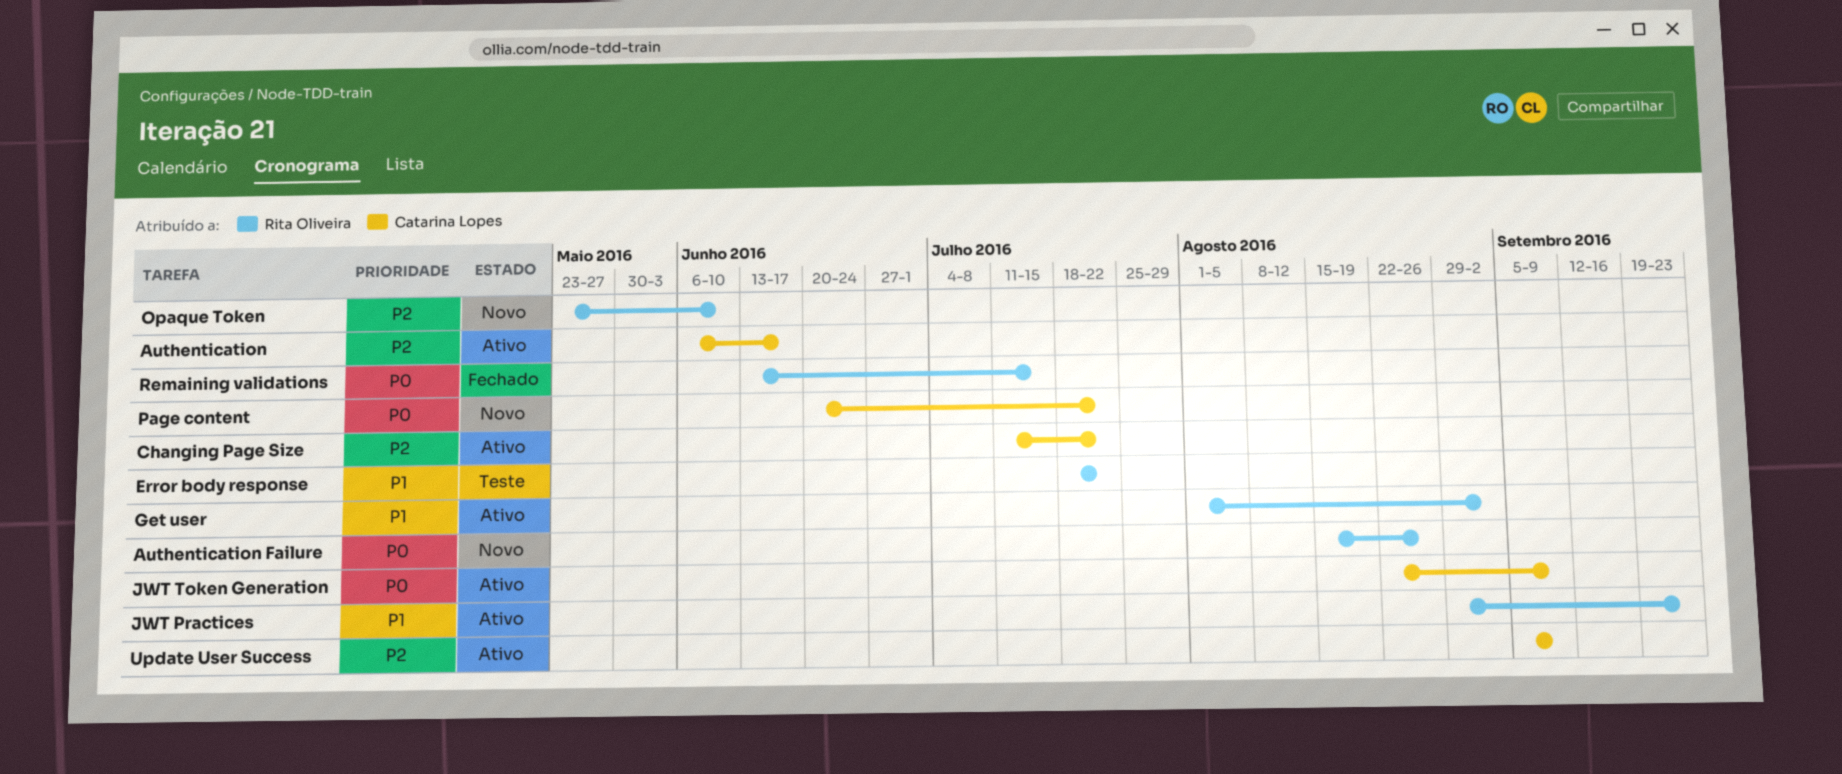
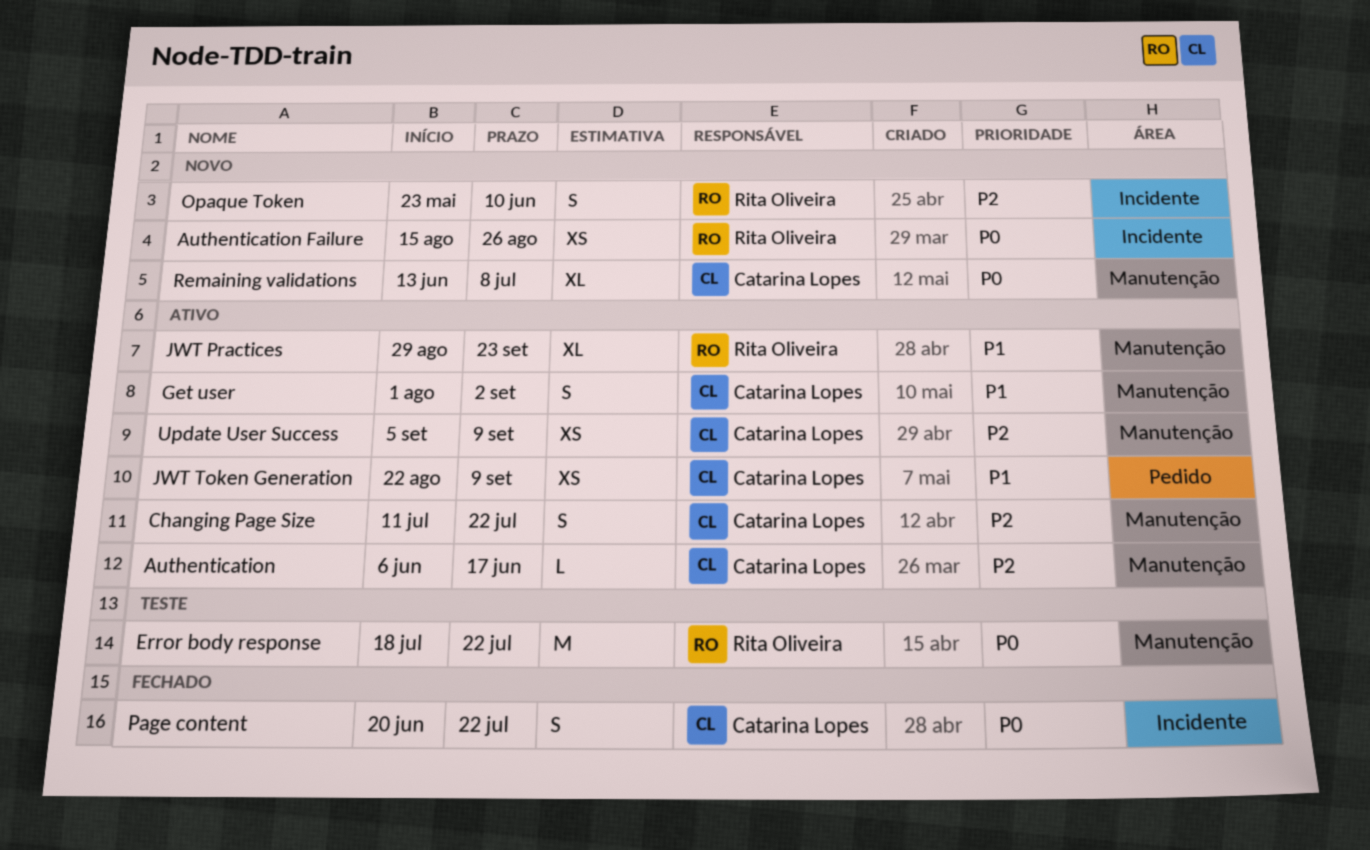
Error body response, priority: P1 -> P0
Get user, owner: Rita Oliveira -> Catarina Lopes
JWT Token Generation, priority: P0 -> P1
Page content, status: Novo -> Fechado
Remaining validations, status: Fechado -> Novo
Remaining validations, owner: Rita Oliveira -> Catarina Lopes
Remaining validations, due: Jul 15 -> Jul 8

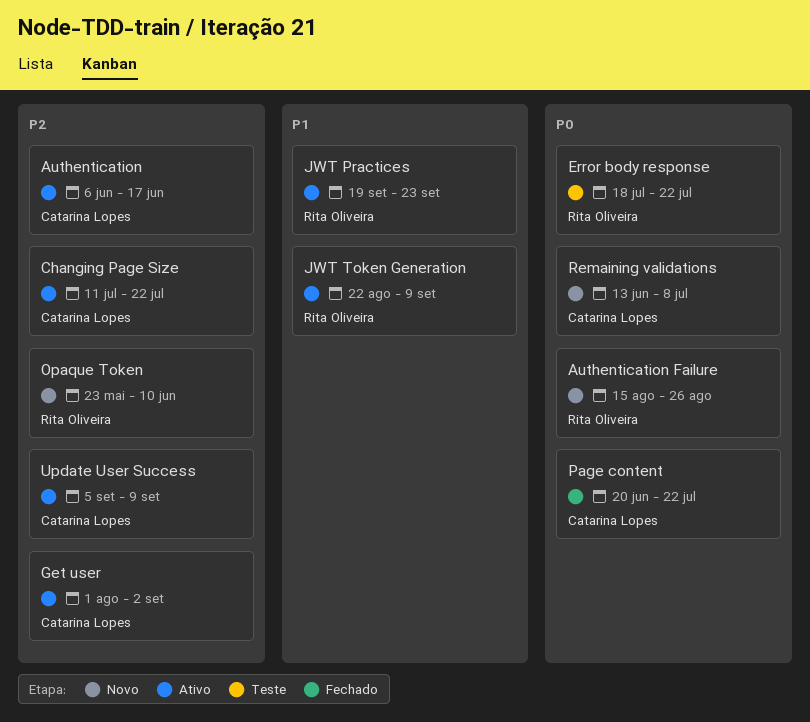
Get user, priority: P1 -> P2
JWT Practices, start: Aug 29 -> Sep 19
JWT Token Generation, owner: Catarina Lopes -> Rita Oliveira

